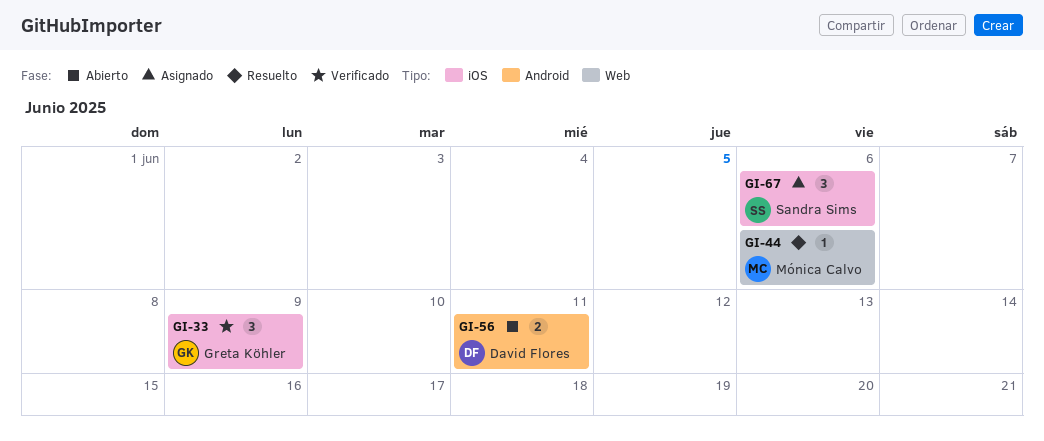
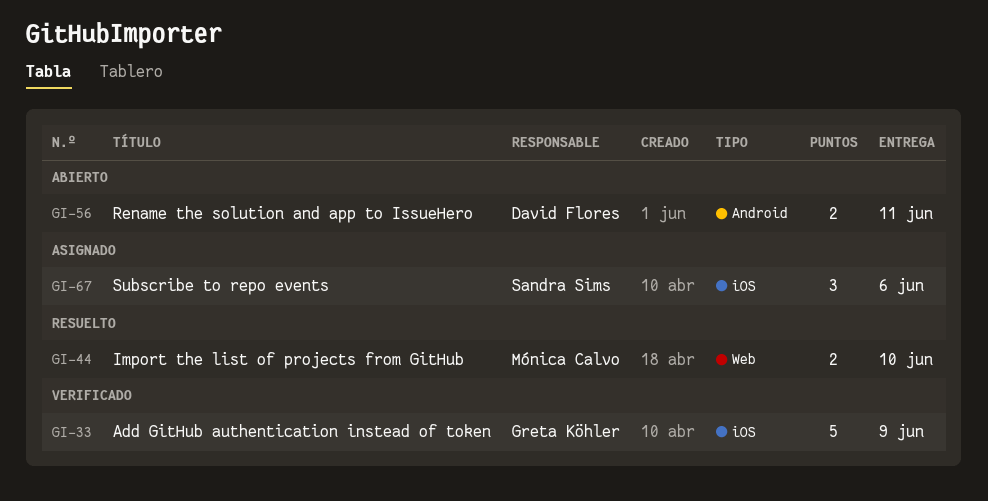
GI-33, estimate: 3 -> 5
GI-44, estimate: 1 -> 2
GI-44, due: Jun 6 -> Jun 10

